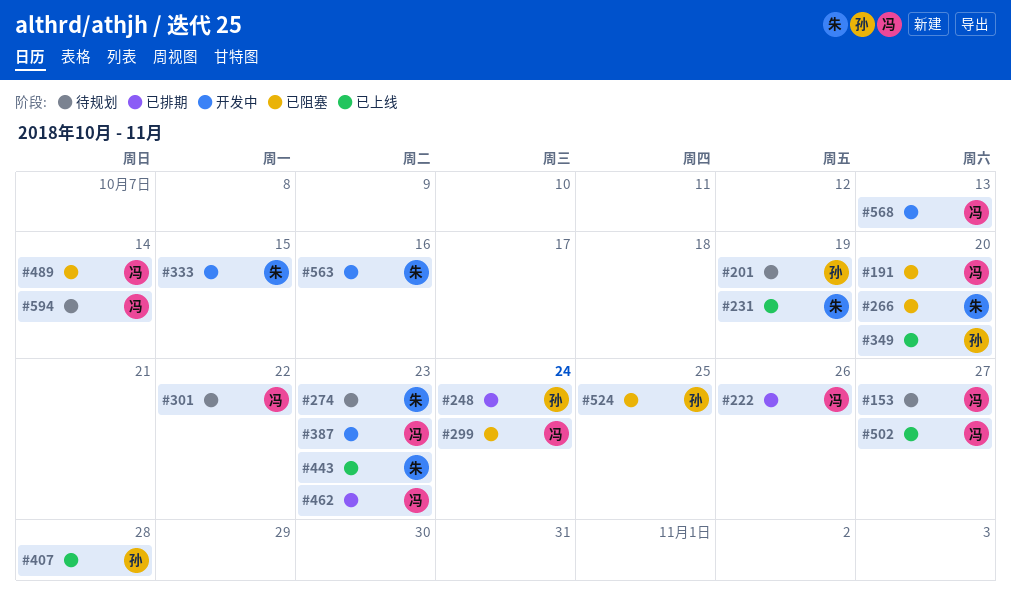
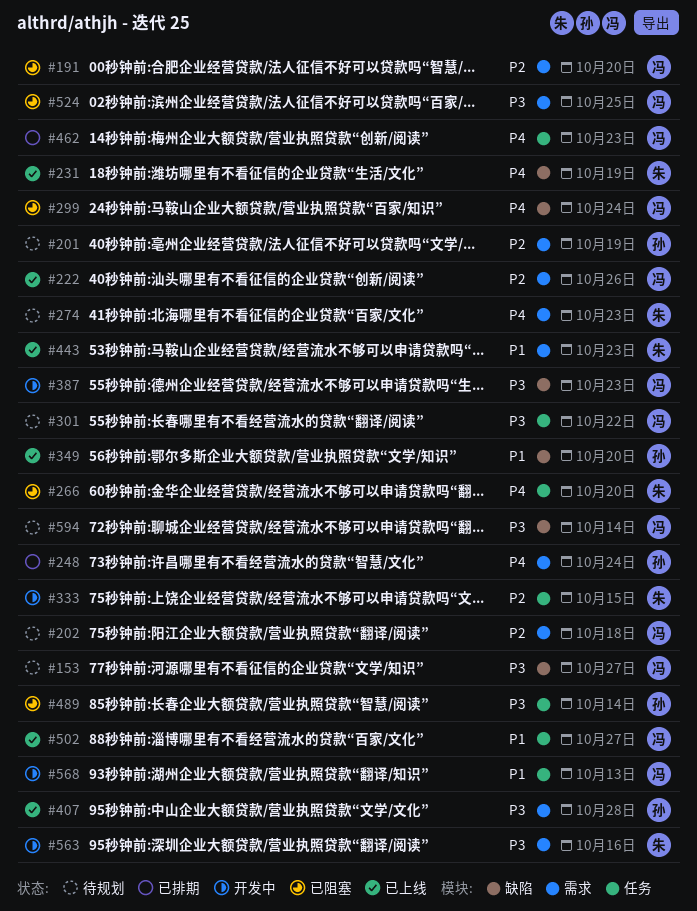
#202: none -> present
#222, status: 已排期 -> 已上线
#489, owner: 冯 -> 孙
#524, owner: 孙 -> 冯

